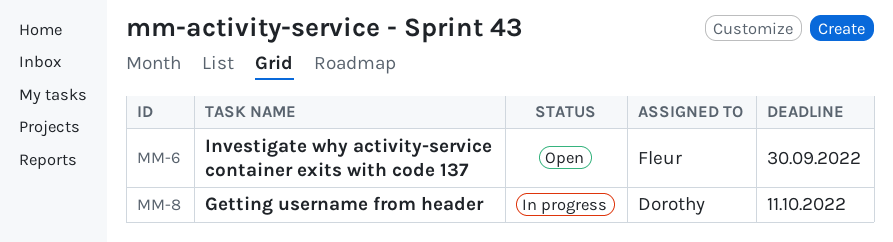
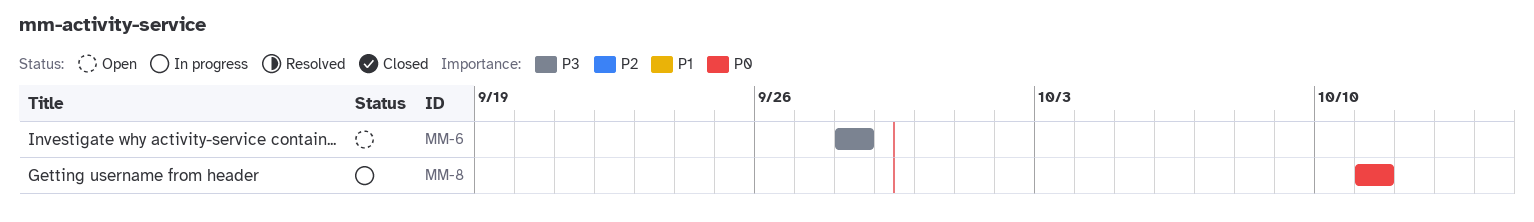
MM-6, due: Sep 30 -> Sep 28

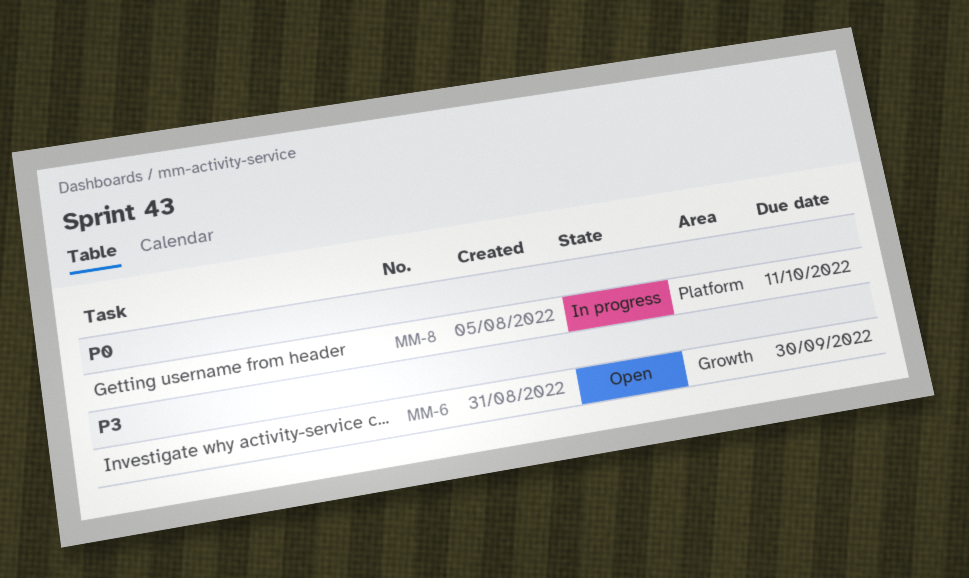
MM-6, due: Sep 28 -> Sep 30

